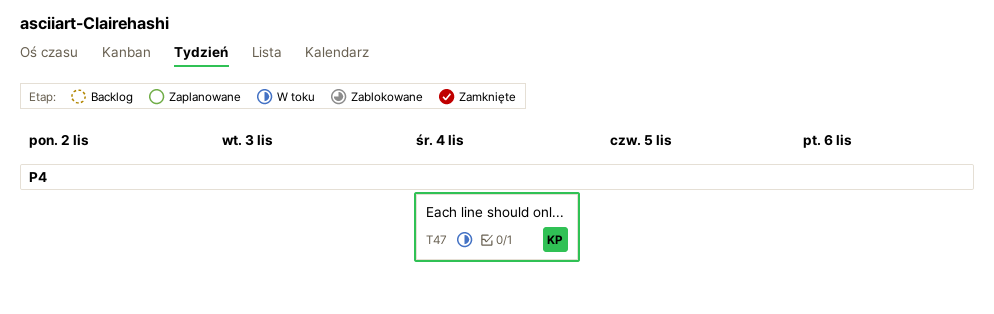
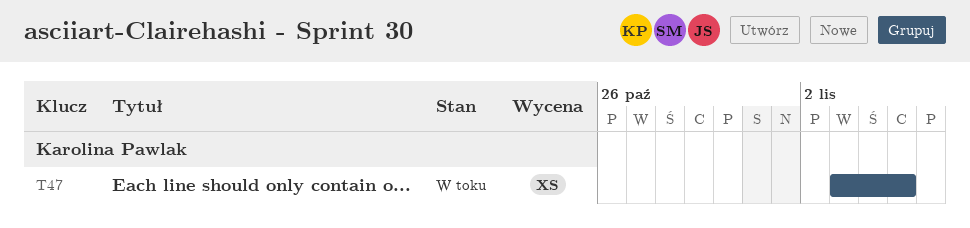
T47, due: Nov 4 -> Nov 5

